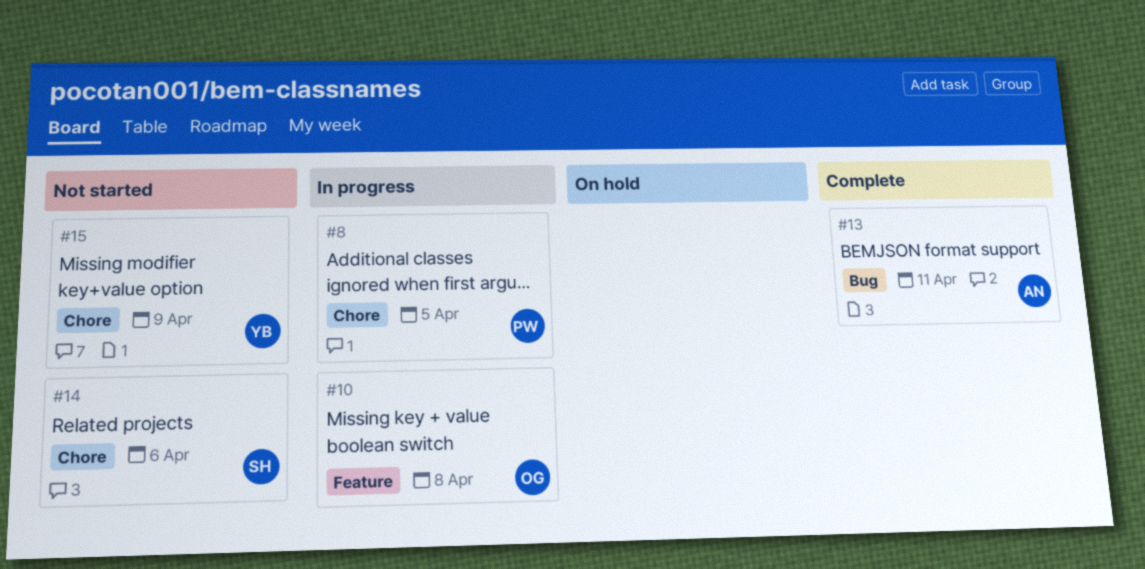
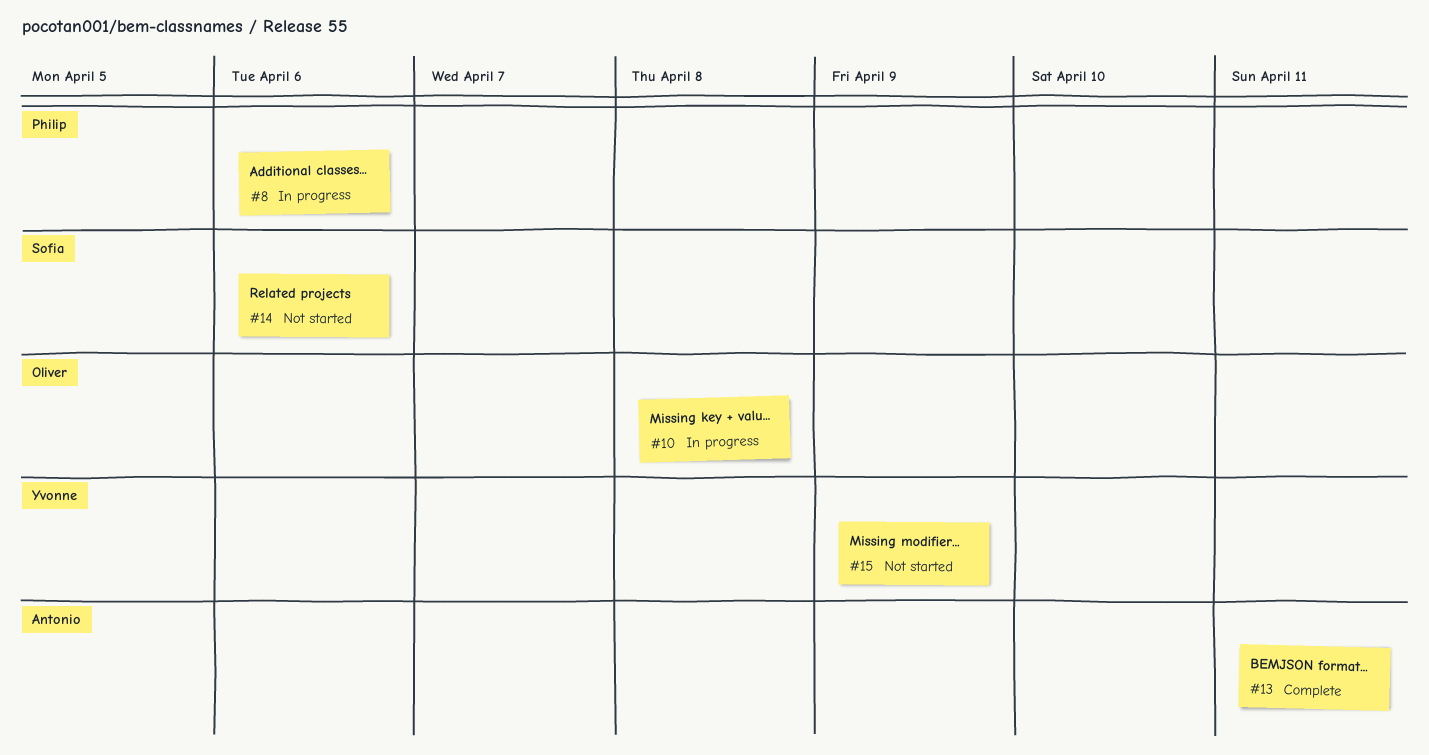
#8, due: Apr 5 -> Apr 6

